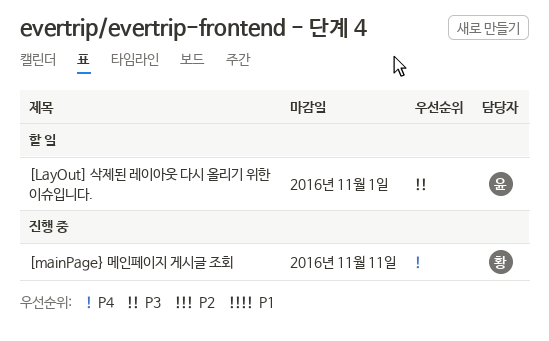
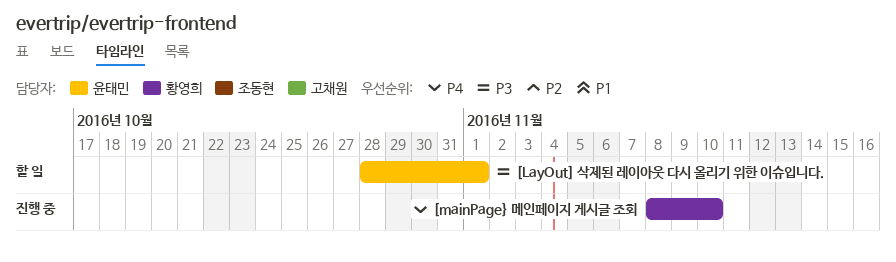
[mainPage} 메인페이지 게시글 조회, due: Nov 11 -> Nov 10

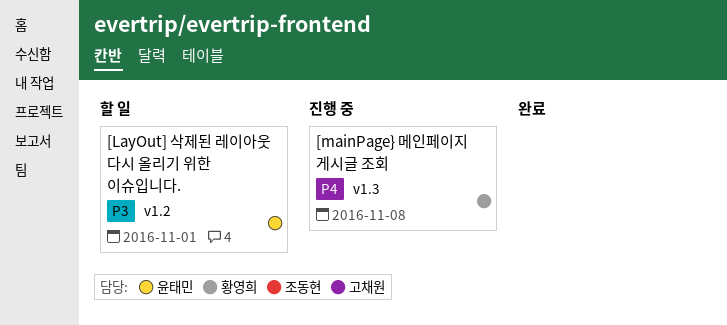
[mainPage} 메인페이지 게시글 조회, due: Nov 10 -> Nov 8

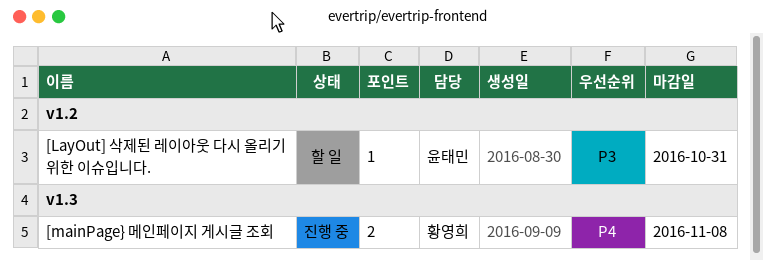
[LayOut] 삭제된 레이아웃 다시 올리기 위한 이슈입니다., due: Nov 1 -> Oct 31

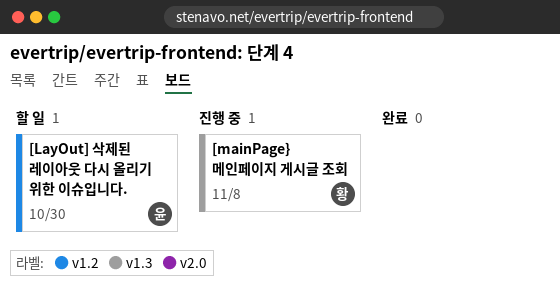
[LayOut] 삭제된 레이아웃 다시 올리기 위한 이슈입니다., due: Oct 31 -> Oct 30

